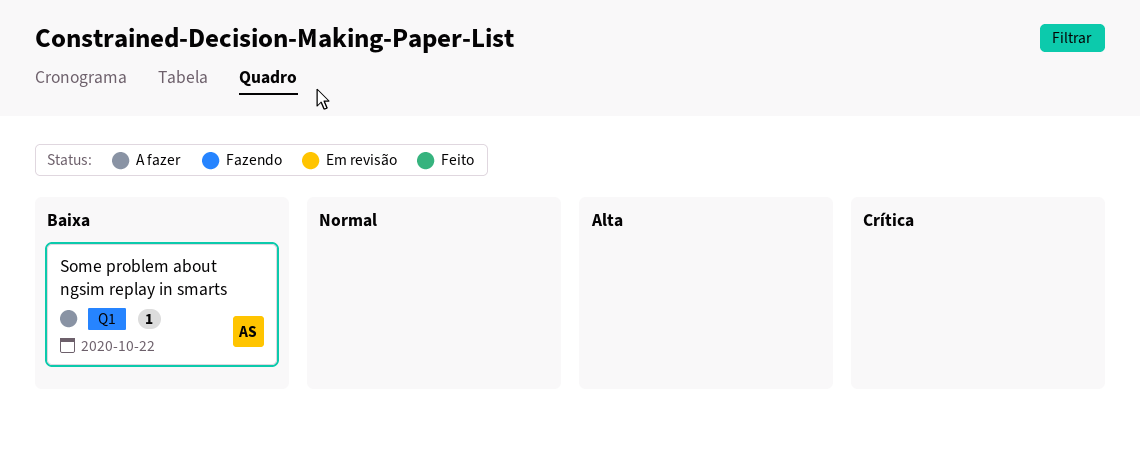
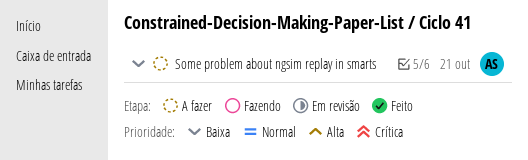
Some problem about ngsim replay in smarts, due: Oct 22 -> Oct 21

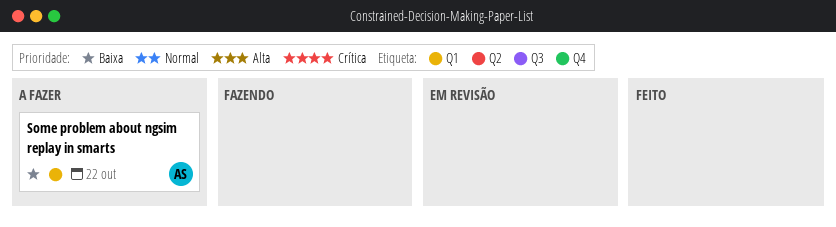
Some problem about ngsim replay in smarts, due: Oct 21 -> Oct 22

